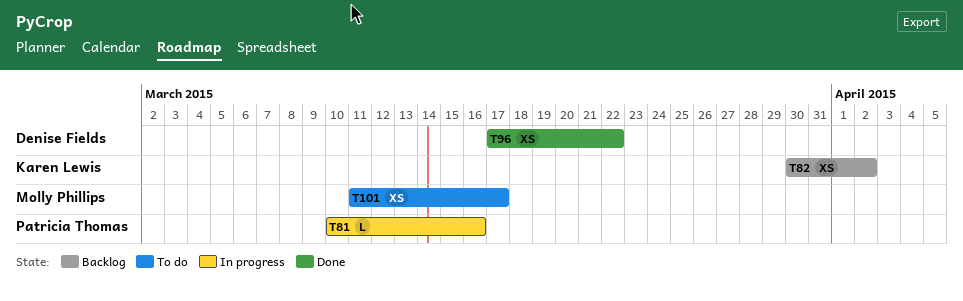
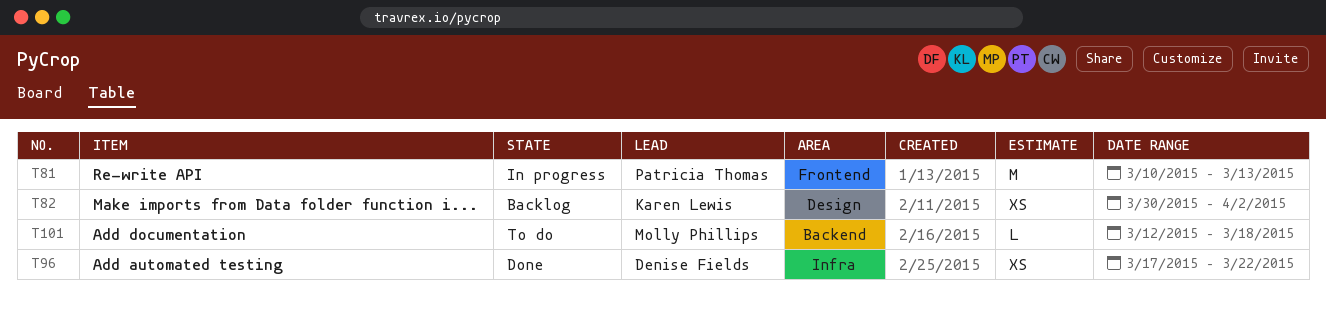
T81, estimate: L -> M
T81, due: Mar 16 -> Mar 13
T101, estimate: XS -> L
T101, start: Mar 11 -> Mar 12
T101, due: Mar 17 -> Mar 18

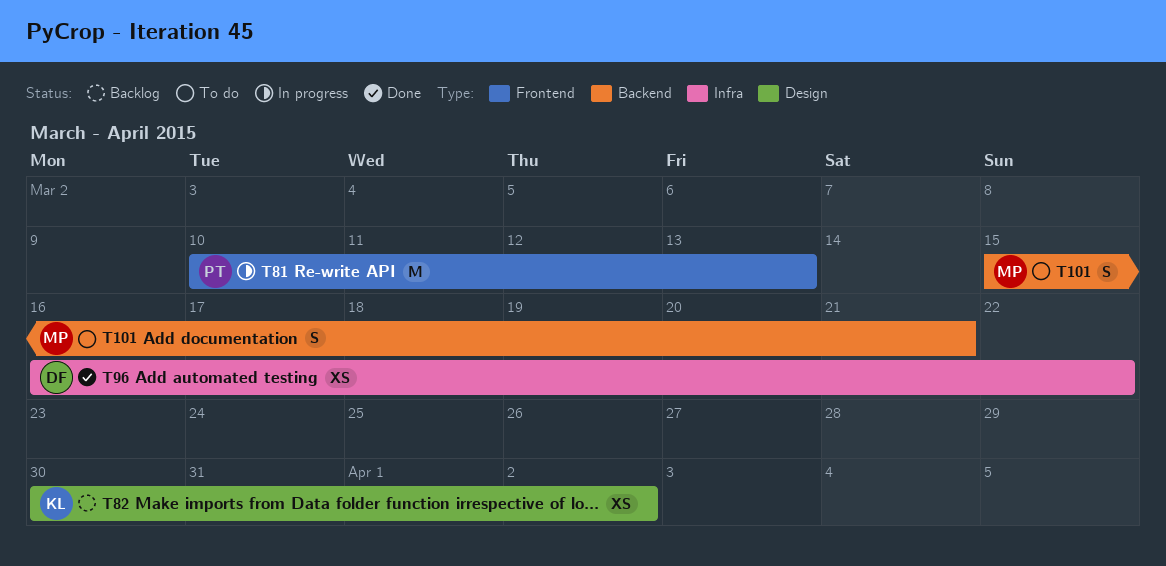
T96, start: Mar 17 -> Mar 16
T101, estimate: L -> S
T101, start: Mar 12 -> Mar 15
T101, due: Mar 18 -> Mar 21

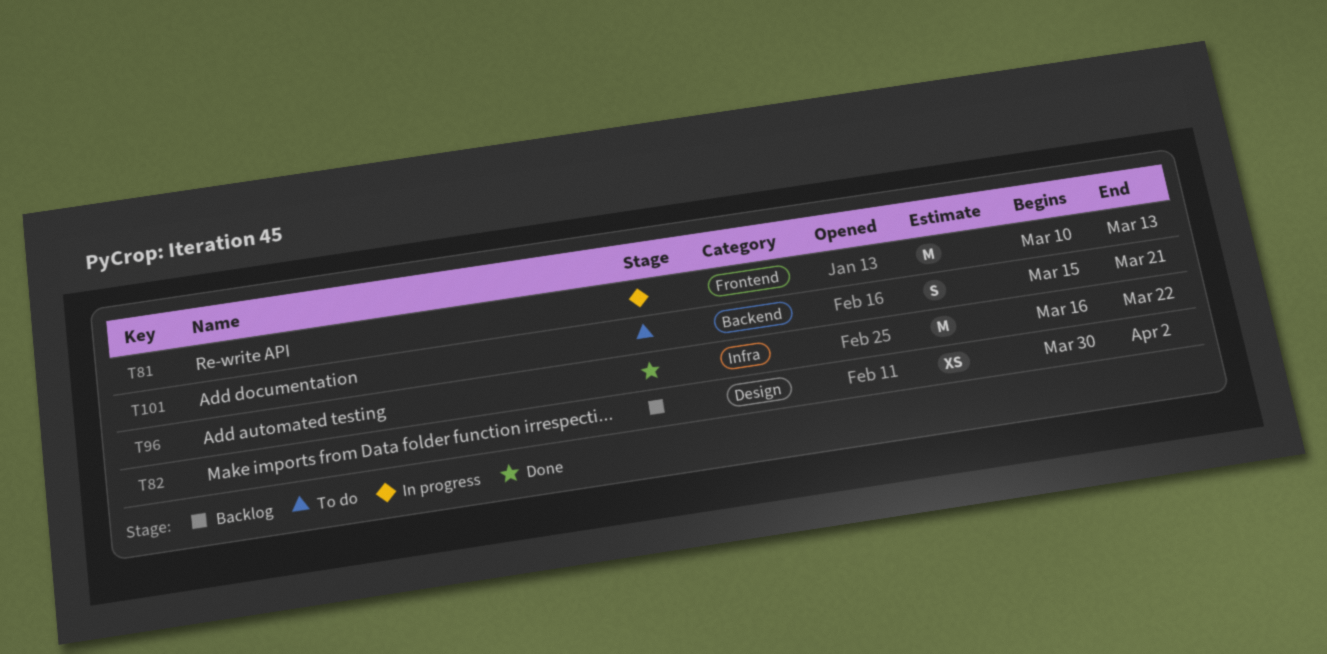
T96, estimate: XS -> M

